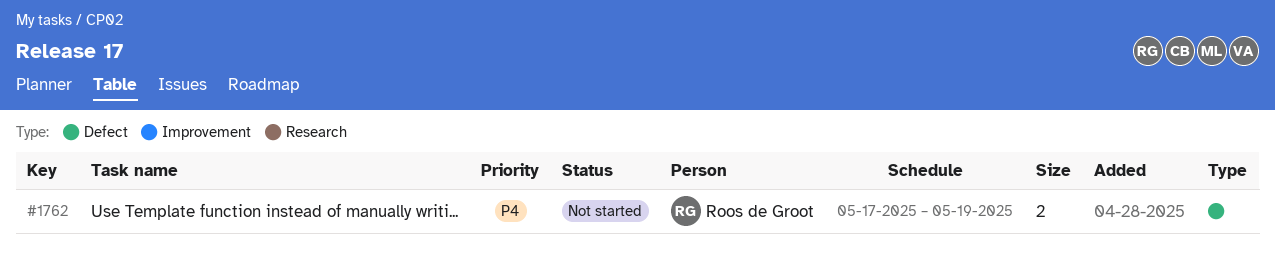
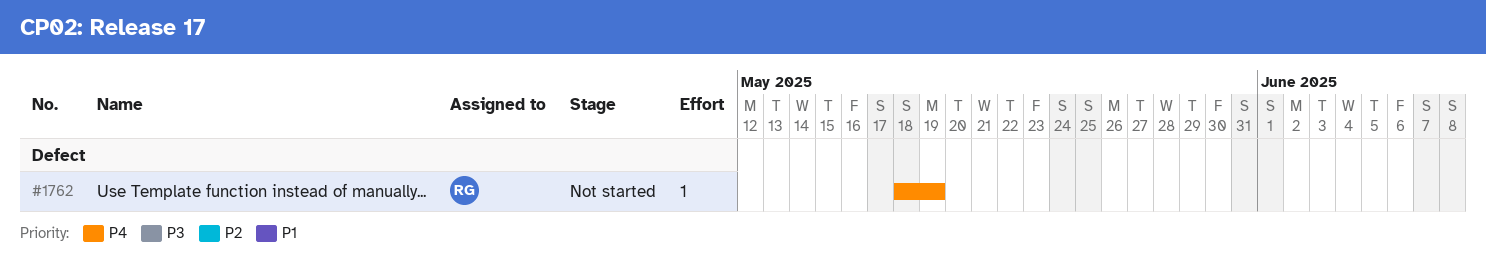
#1762, estimate: 2 -> 1
#1762, start: May 17 -> May 18

